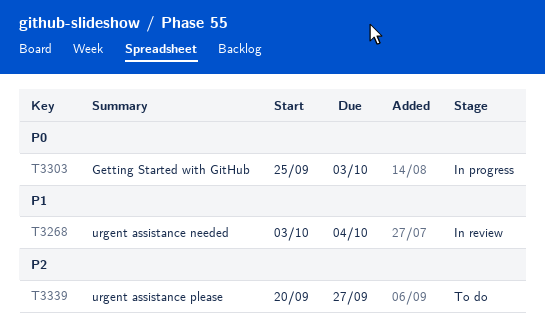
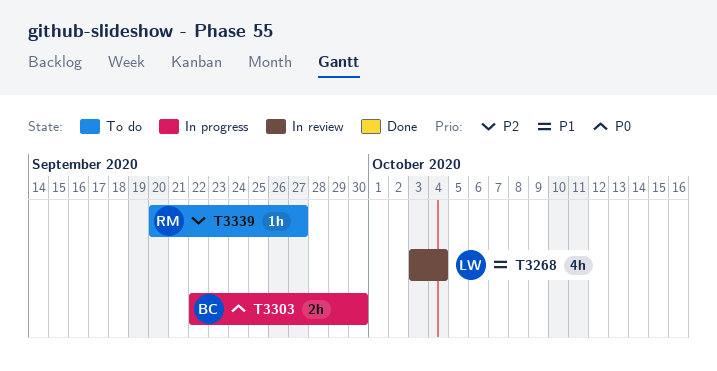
T3303, start: Sep 25 -> Sep 22
T3303, due: Oct 3 -> Sep 30

